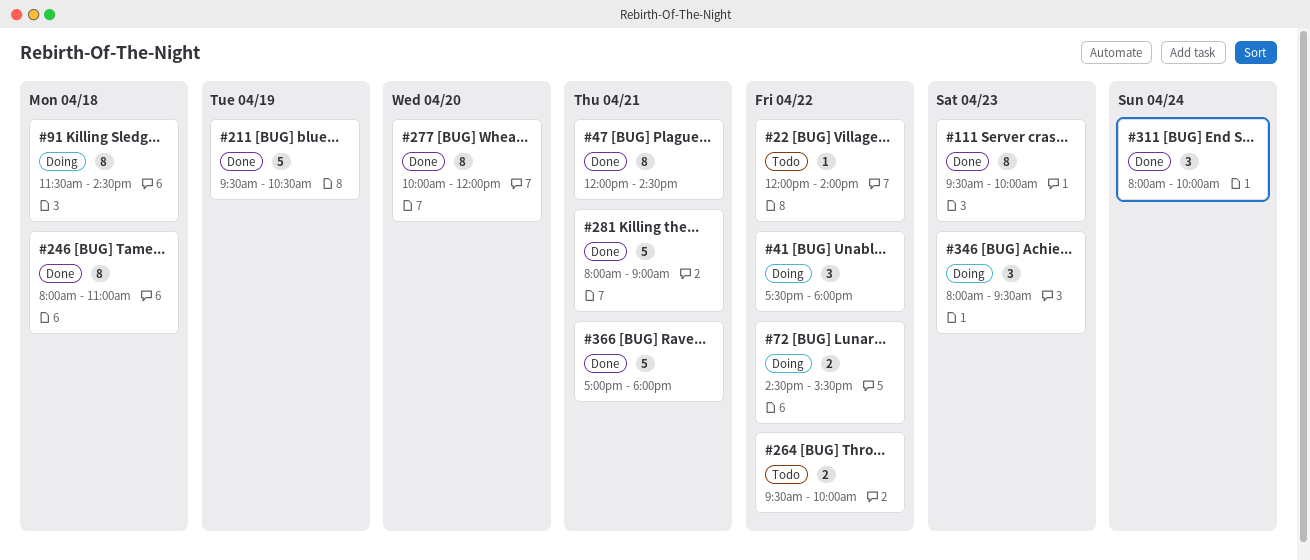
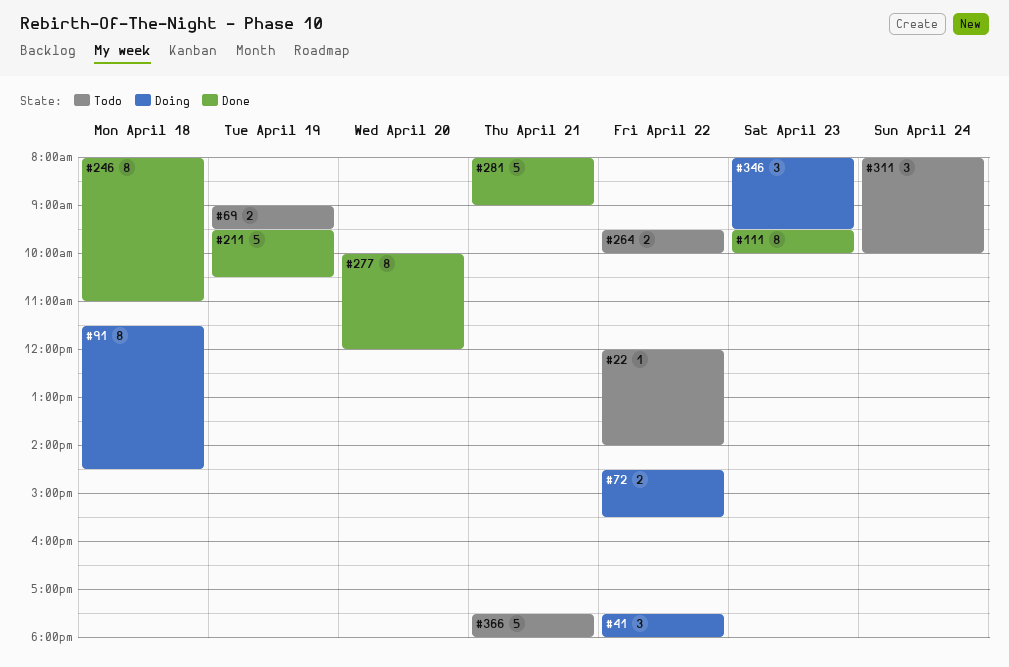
#47: present -> none
#69: none -> present
#311, status: Done -> Todo
#366, status: Done -> Todo
#366, begins: 17:00 -> 17:30

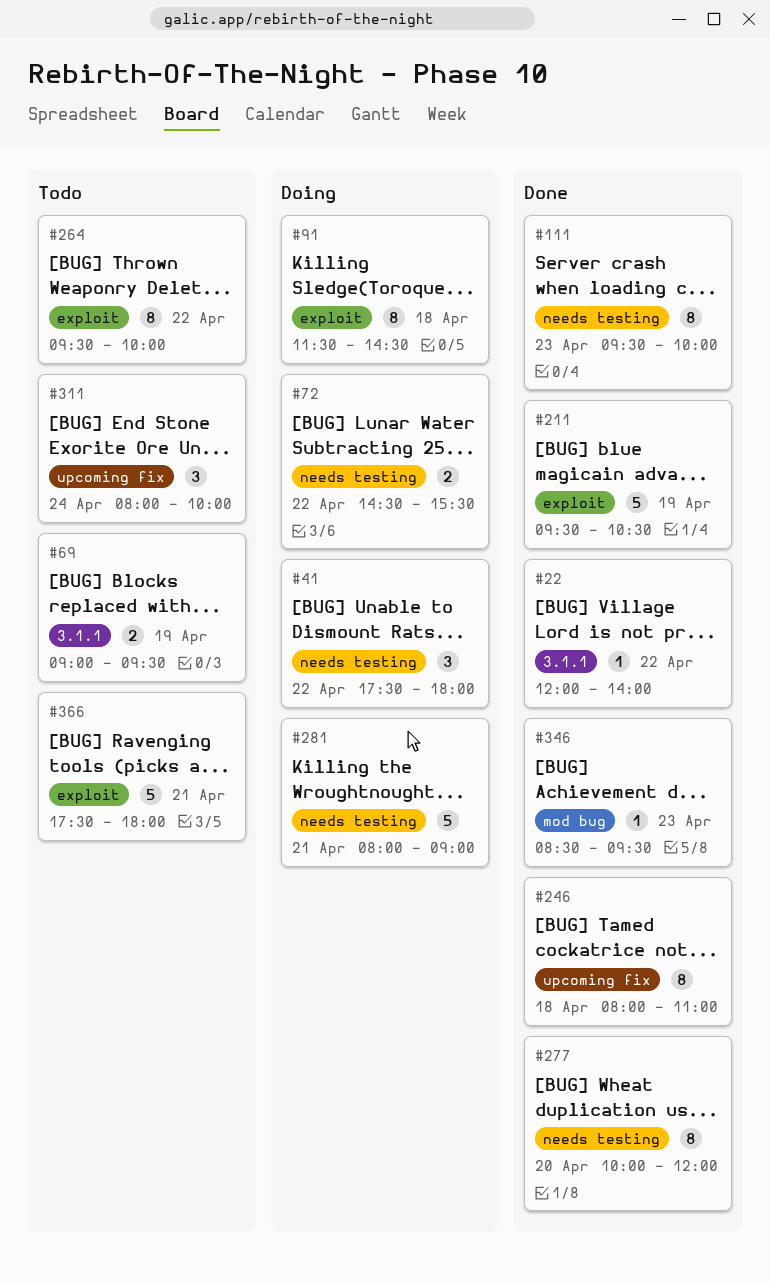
#22, status: Todo -> Done
#264, estimate: 2 -> 8
#281, status: Done -> Doing
#346, status: Doing -> Done
#346, estimate: 3 -> 1
#346, begins: 08:00 -> 08:30

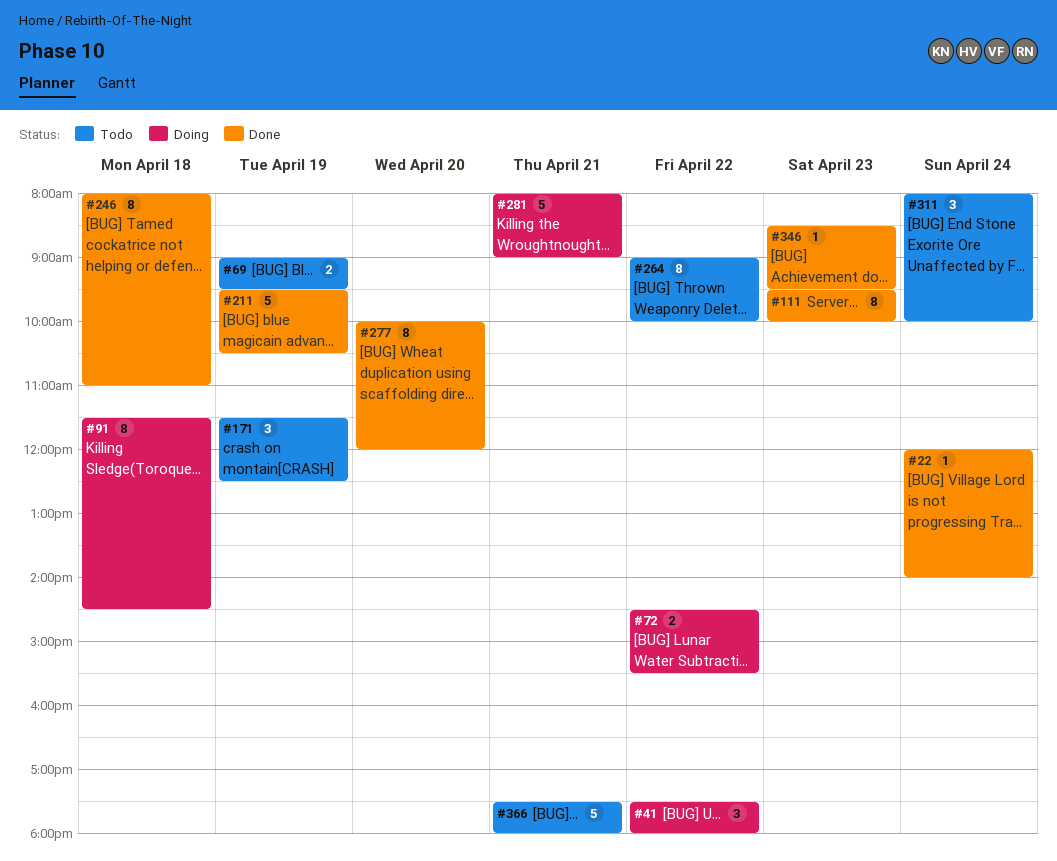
#22, day: Apr 22 -> Apr 24
#171: none -> present
#264, begins: 09:30 -> 09:00

